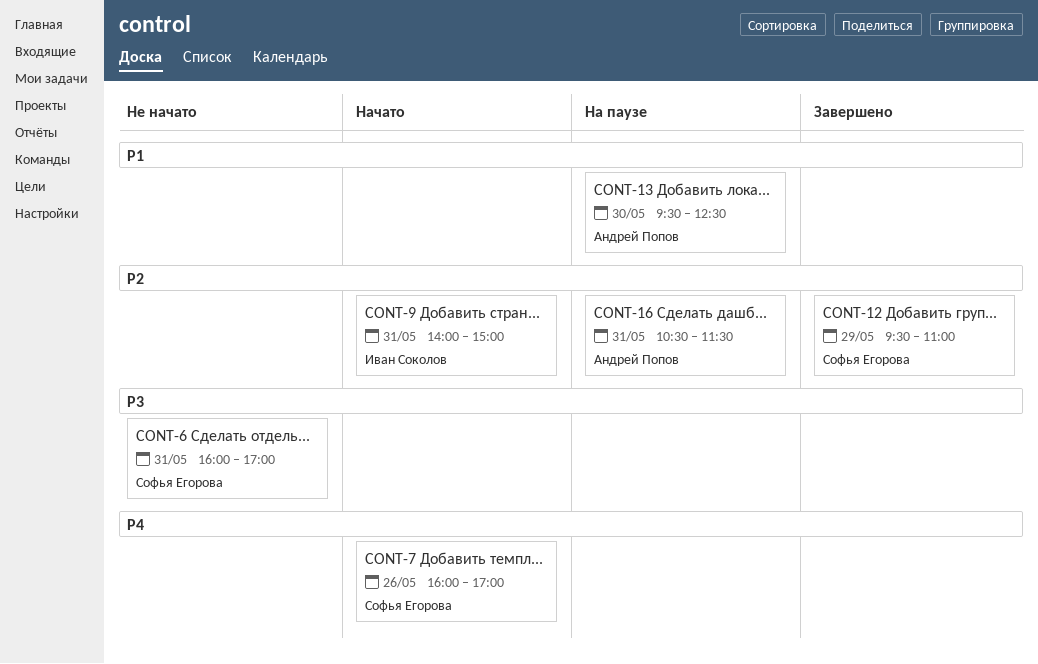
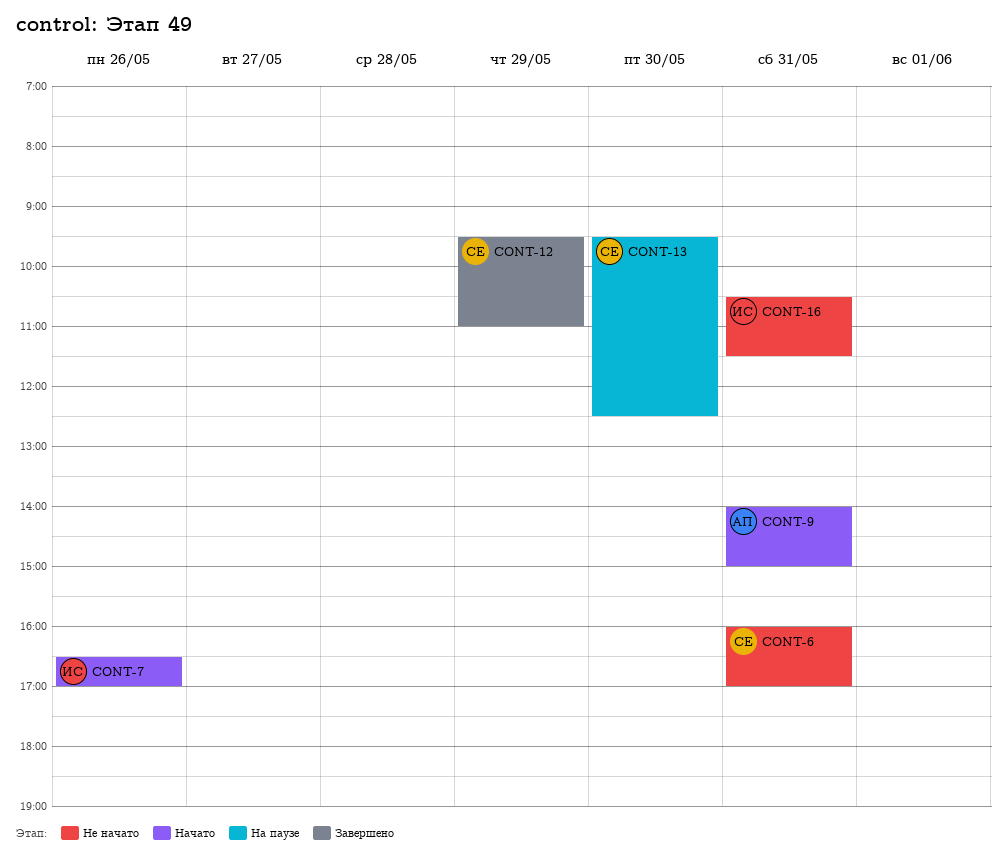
CONT-7, owner: Софья Егорова -> Иван Соколов
CONT-7, begins: 16:00 -> 16:30
CONT-9, owner: Иван Соколов -> Андрей Попов
CONT-13, owner: Андрей Попов -> Софья Егорова
CONT-16, status: На паузе -> Не начато
CONT-16, owner: Андрей Попов -> Иван Соколов

